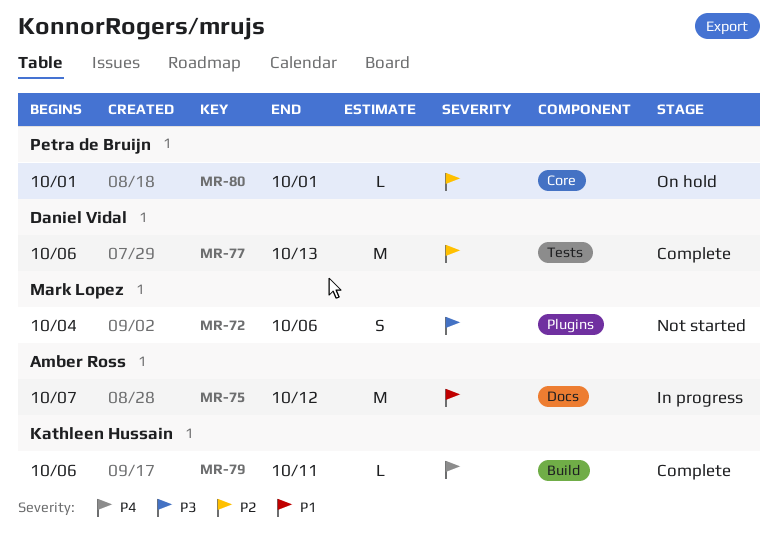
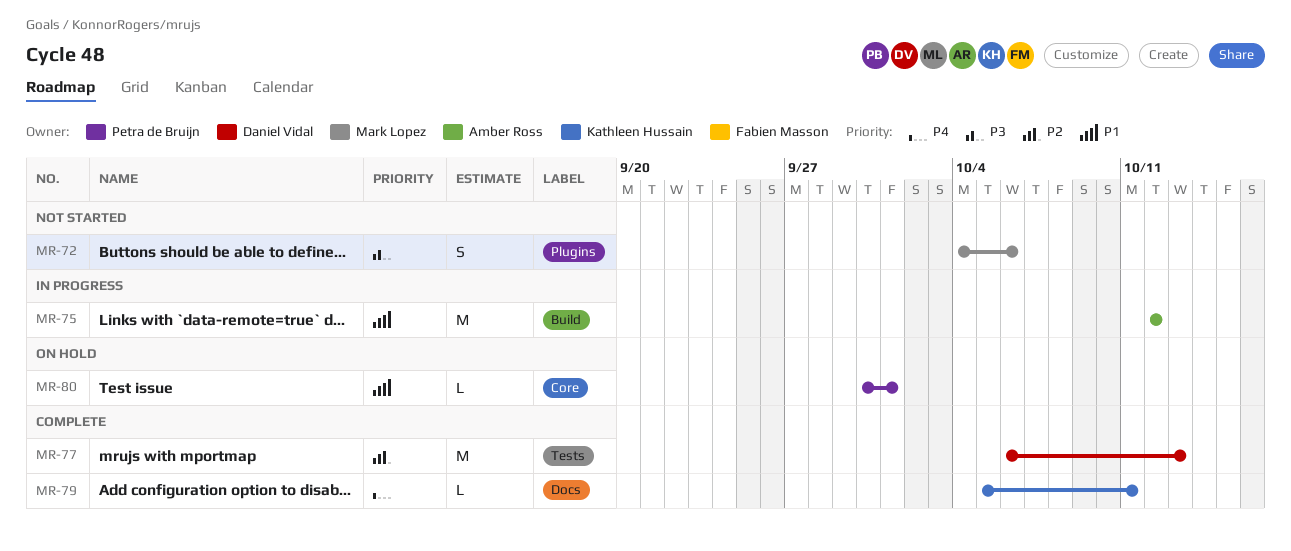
MR-75, label: Docs -> Build
MR-75, start: Oct 7 -> Oct 12
MR-79, label: Build -> Docs
MR-79, start: Oct 6 -> Oct 5
MR-80, priority: P2 -> P1
MR-80, start: Oct 1 -> Sep 30

